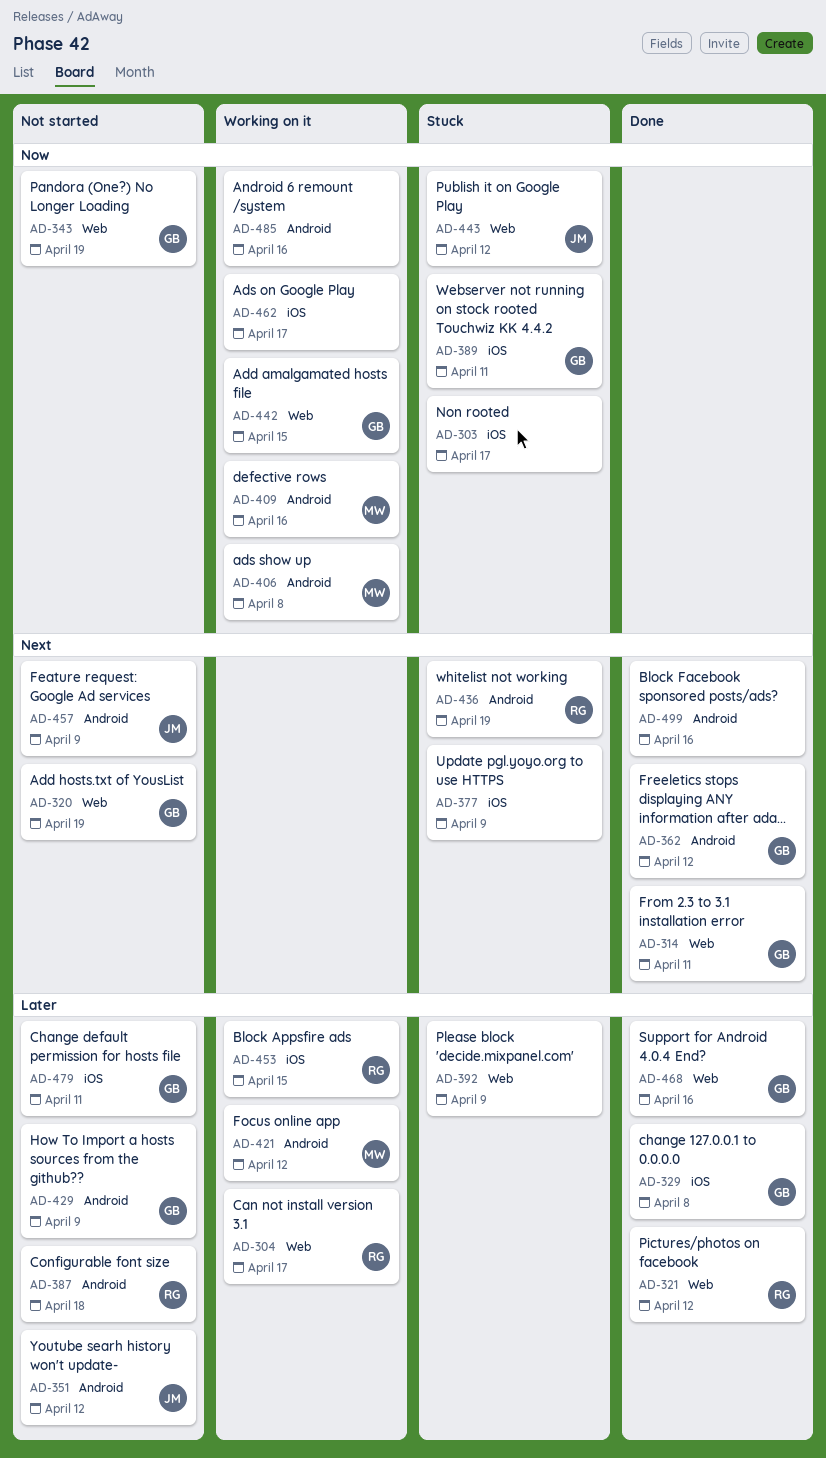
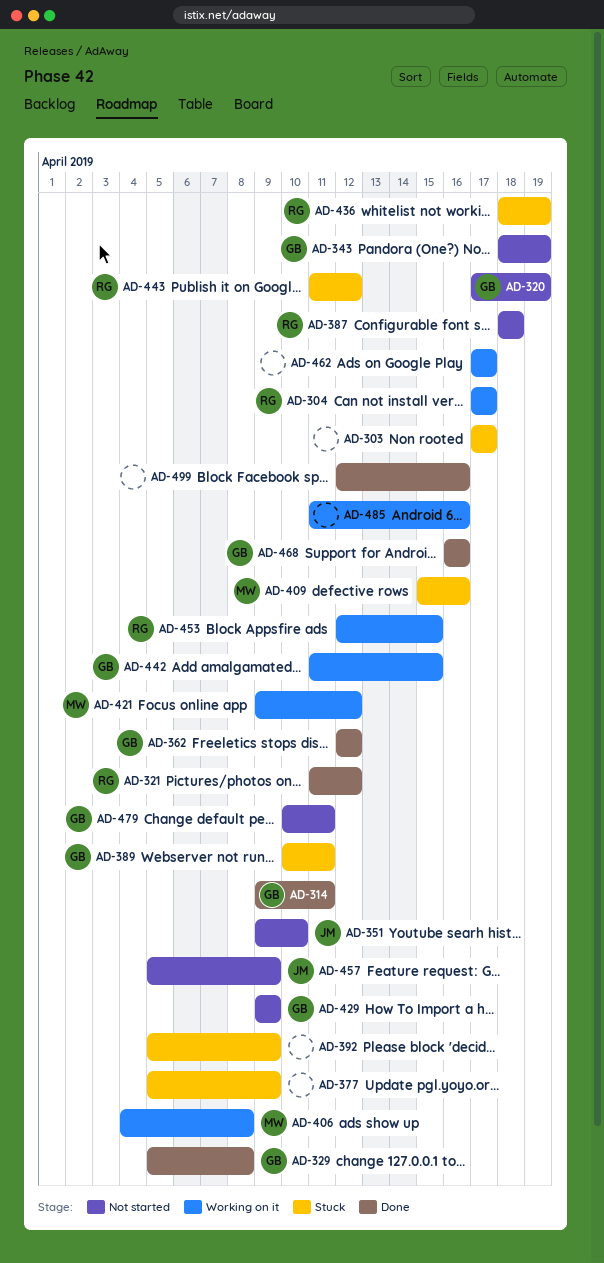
AD-351, due: Apr 12 -> Apr 10
AD-409, status: Working on it -> Stuck
AD-443, owner: JM -> RG

